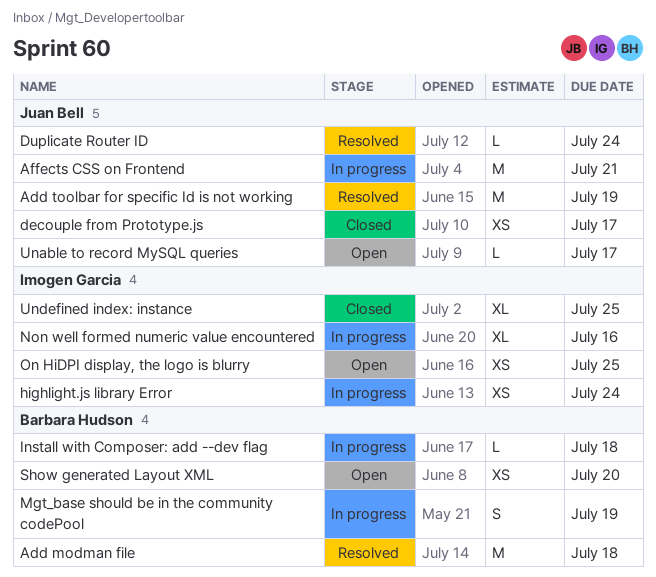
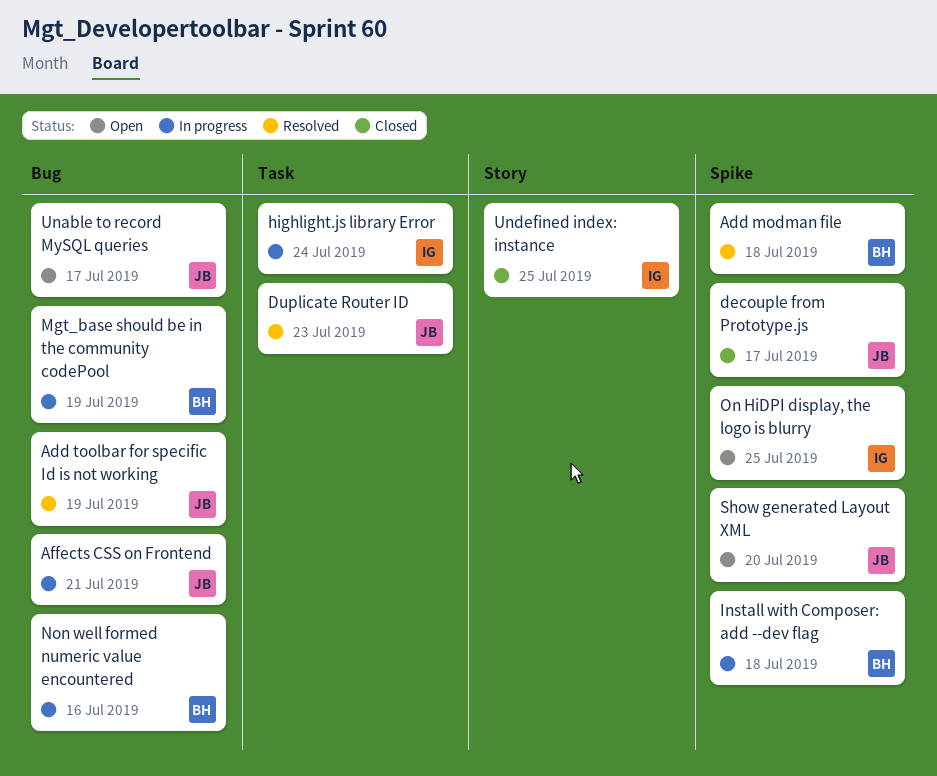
Duplicate Router ID, due: Jul 24 -> Jul 23
Non well formed numeric value encountered, owner: Imogen Garcia -> Barbara Hudson
Show generated Layout XML, owner: Barbara Hudson -> Juan Bell

